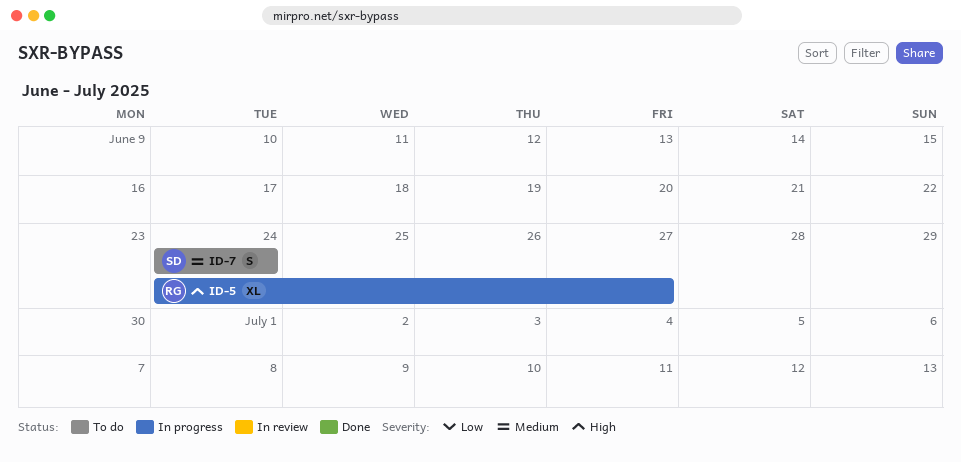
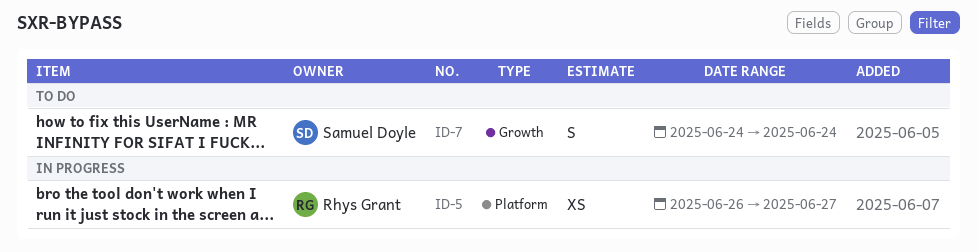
ID-5, estimate: XL -> XS
ID-5, start: Jun 24 -> Jun 26

